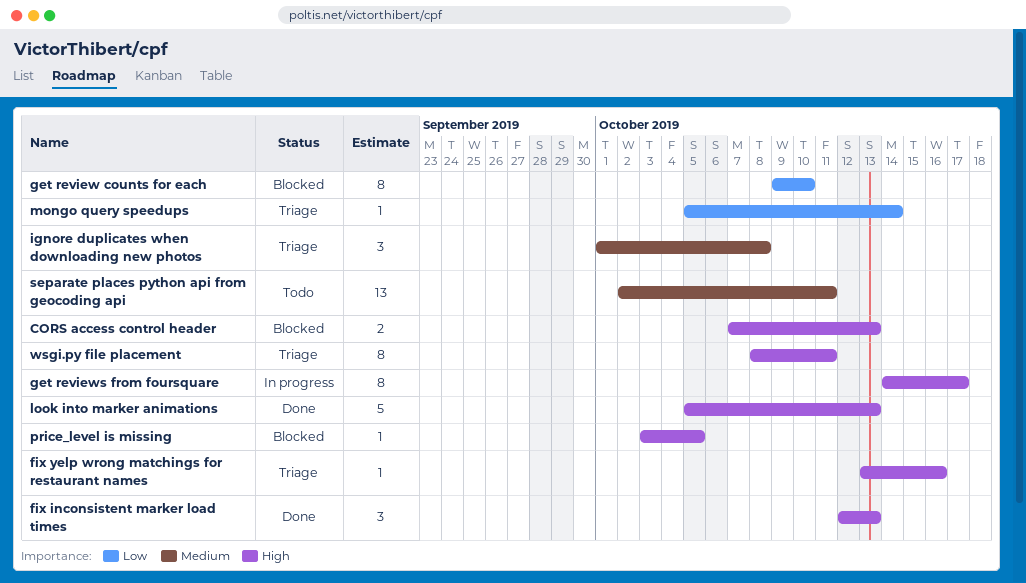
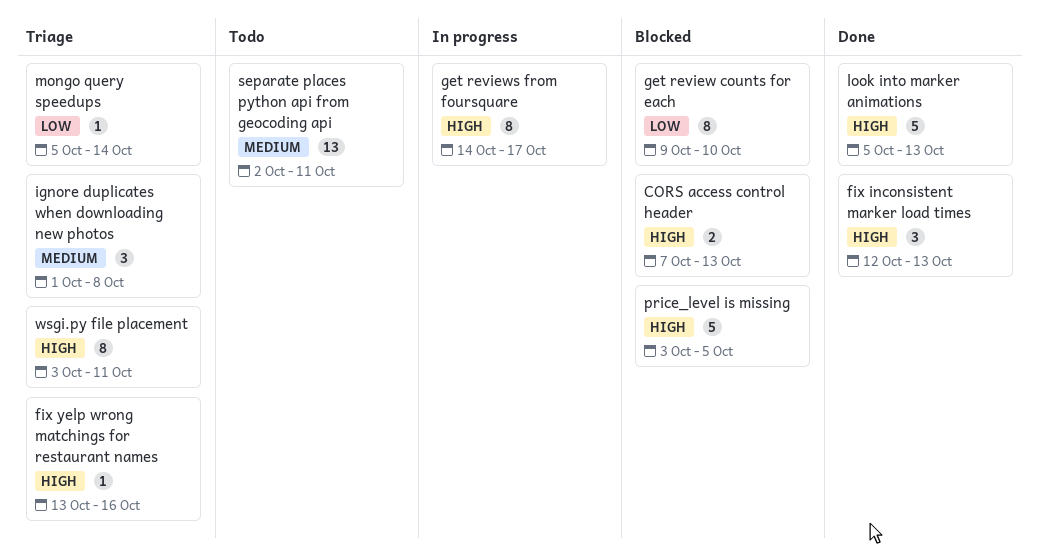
price_level is missing, estimate: 1 -> 5
wsgi.py file placement, start: Oct 8 -> Oct 3

